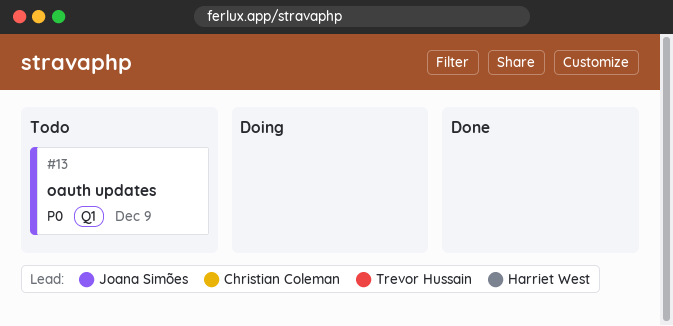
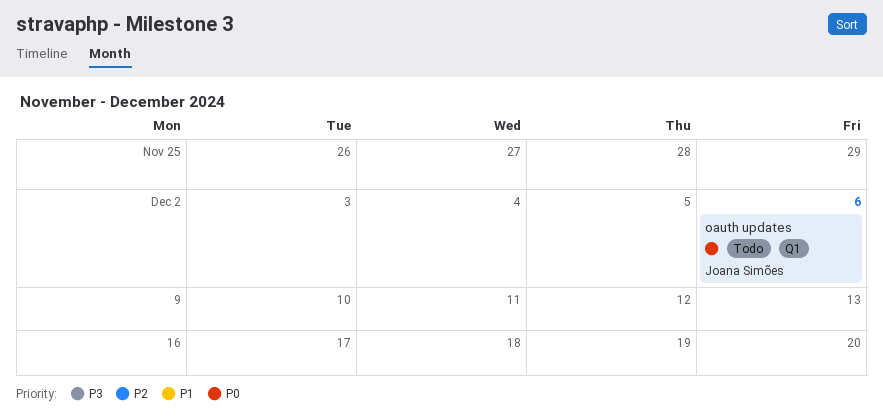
oauth updates, due: Dec 9 -> Dec 6

